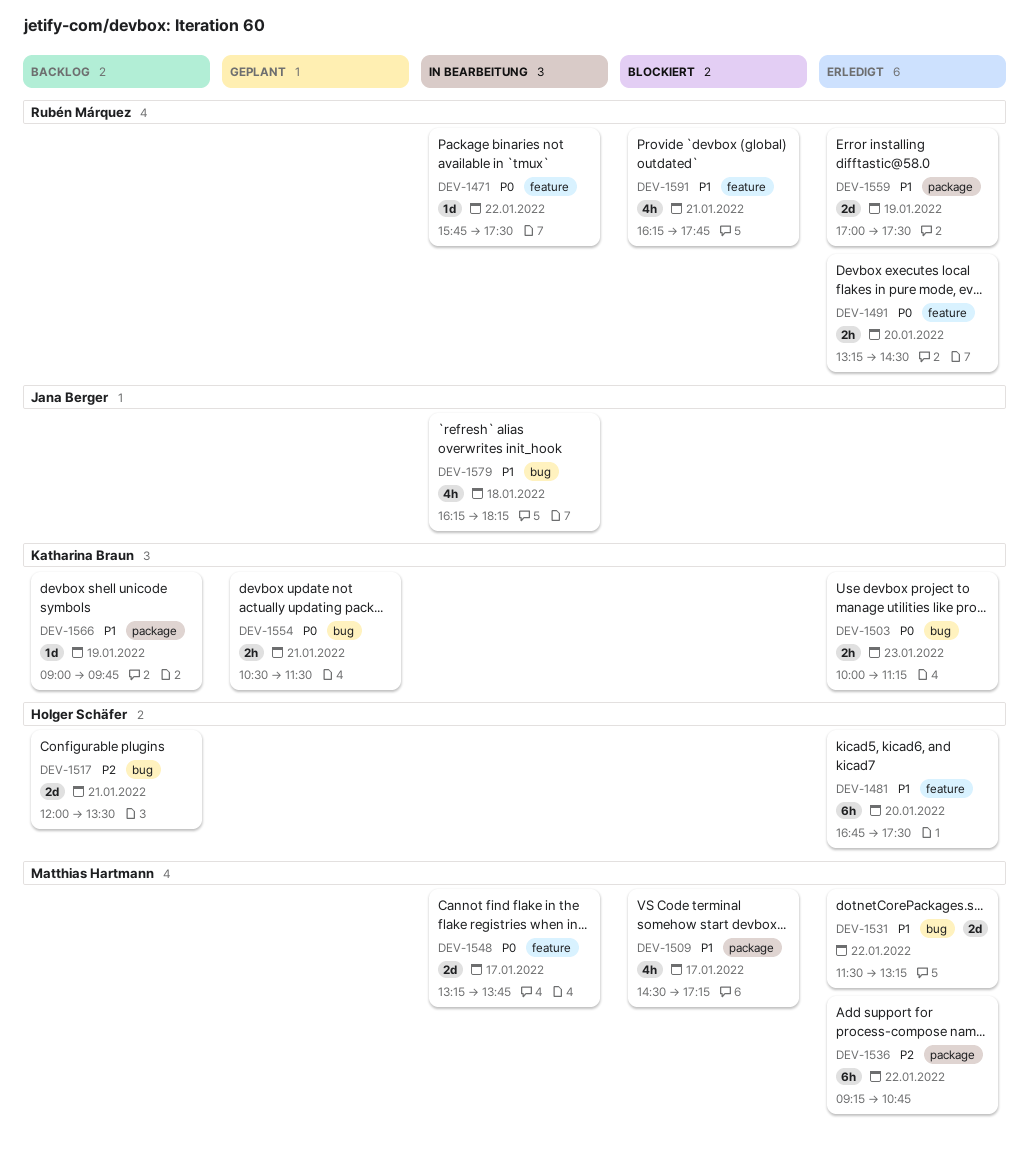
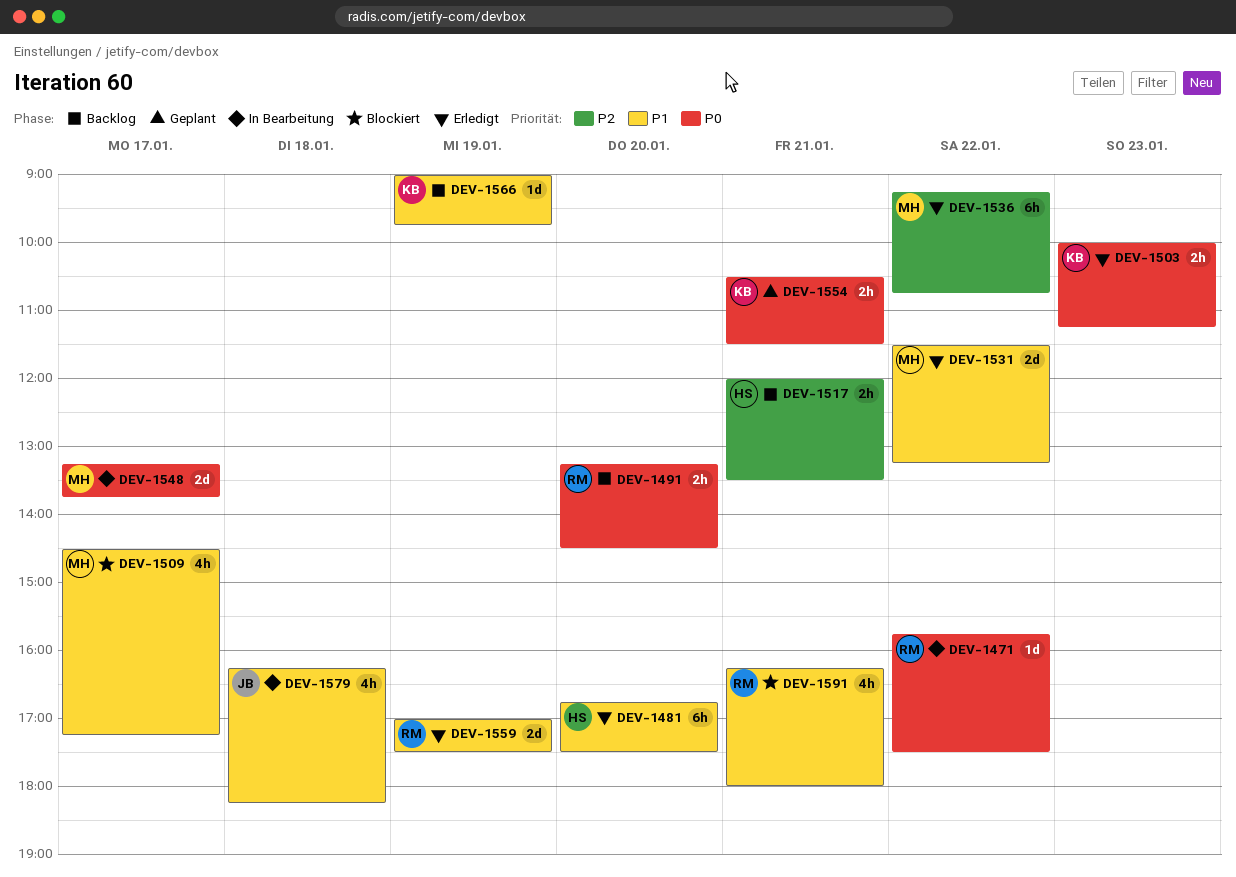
DEV-1491, status: Erledigt -> Backlog
DEV-1517, estimate: 2d -> 2h
DEV-1591, ends: 17:45 -> 18:00

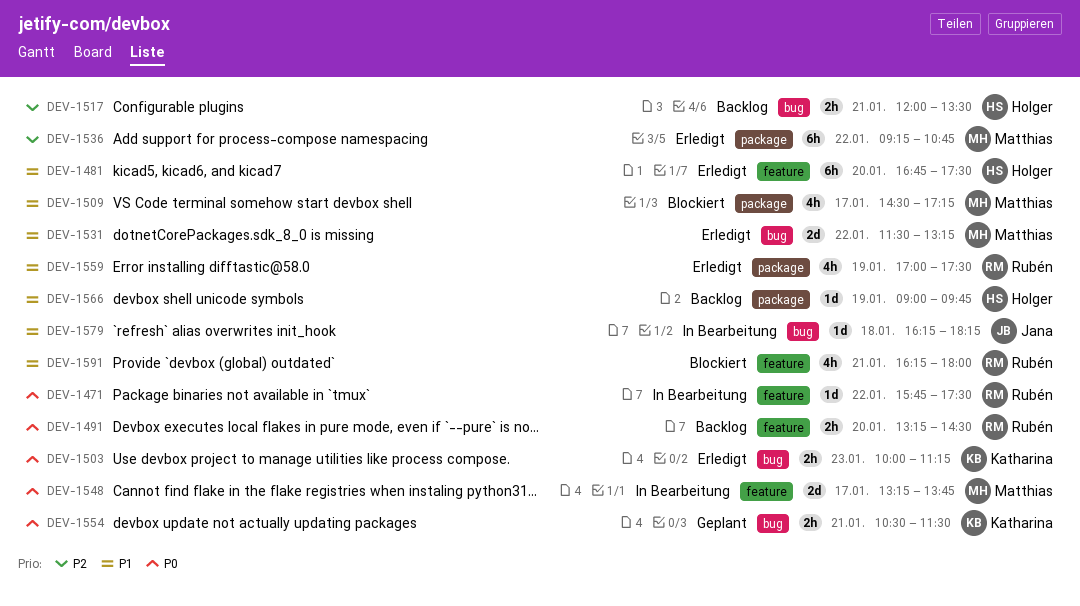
DEV-1559, estimate: 2d -> 4h
DEV-1566, owner: Katharina -> Holger
DEV-1579, estimate: 4h -> 1d

